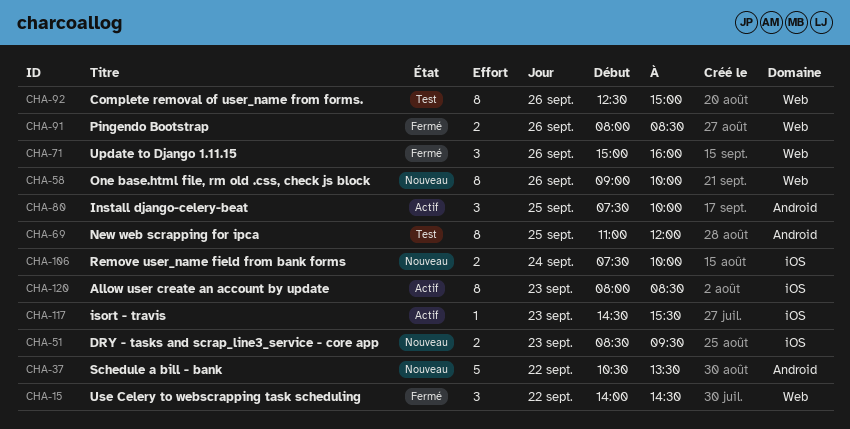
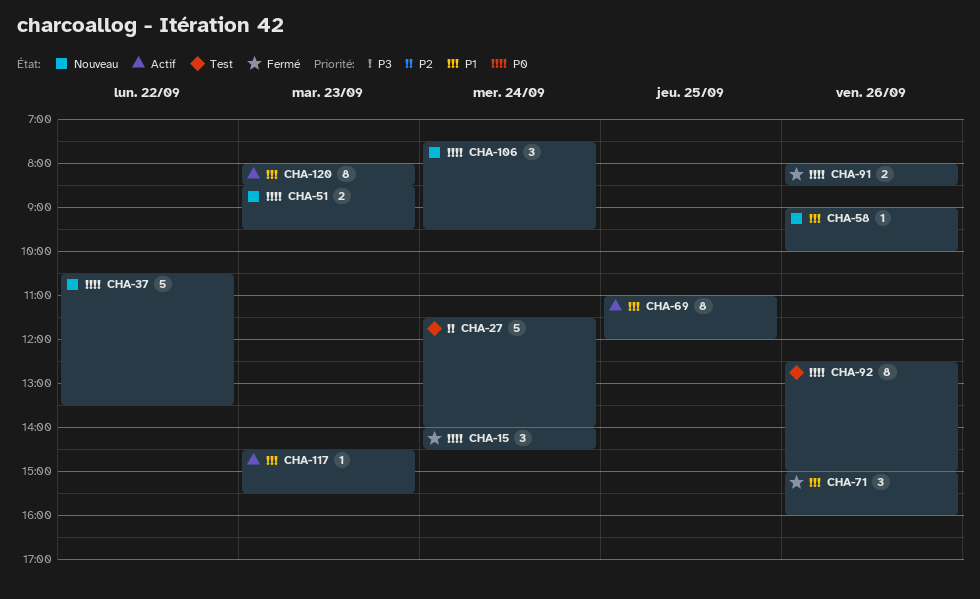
CHA-15, day: Sep 22 -> Sep 24
CHA-27: none -> present
CHA-58, estimate: 8 -> 1
CHA-69, status: Test -> Actif
CHA-80: present -> none
CHA-106, estimate: 2 -> 3
CHA-106, ends: 10:00 -> 09:30

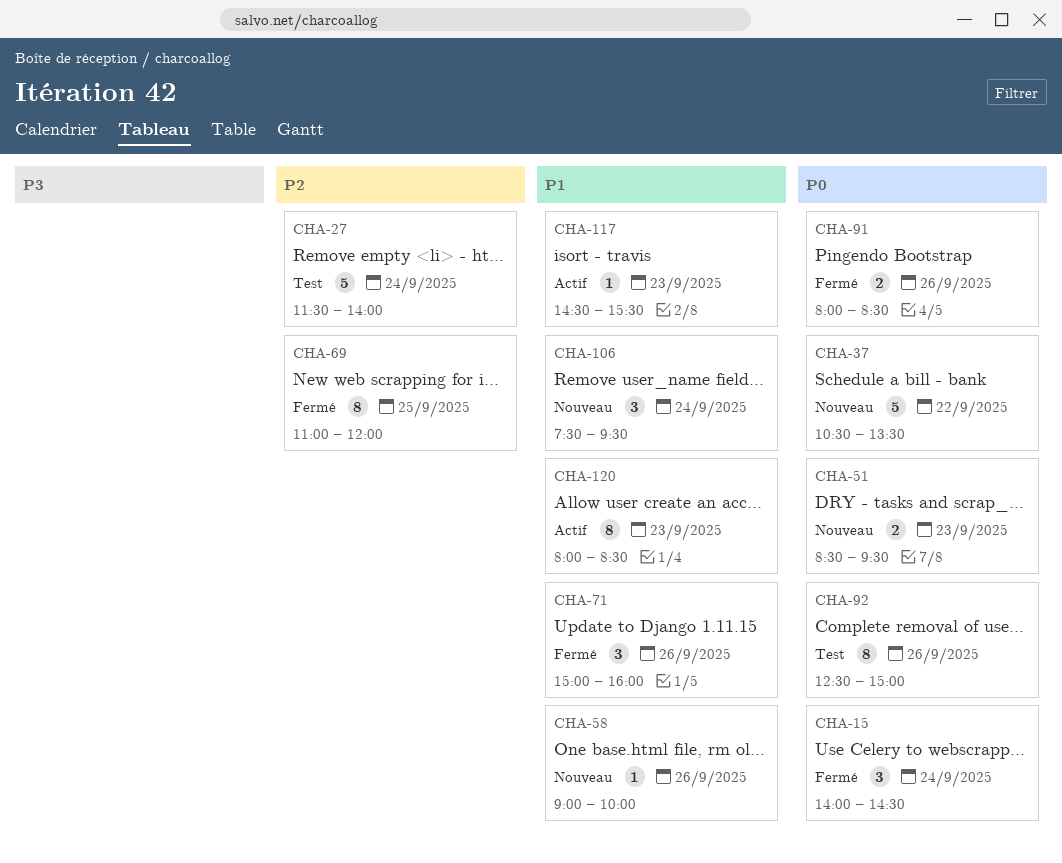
CHA-69, status: Actif -> Fermé
CHA-69, priority: P1 -> P2
CHA-106, priority: P0 -> P1

